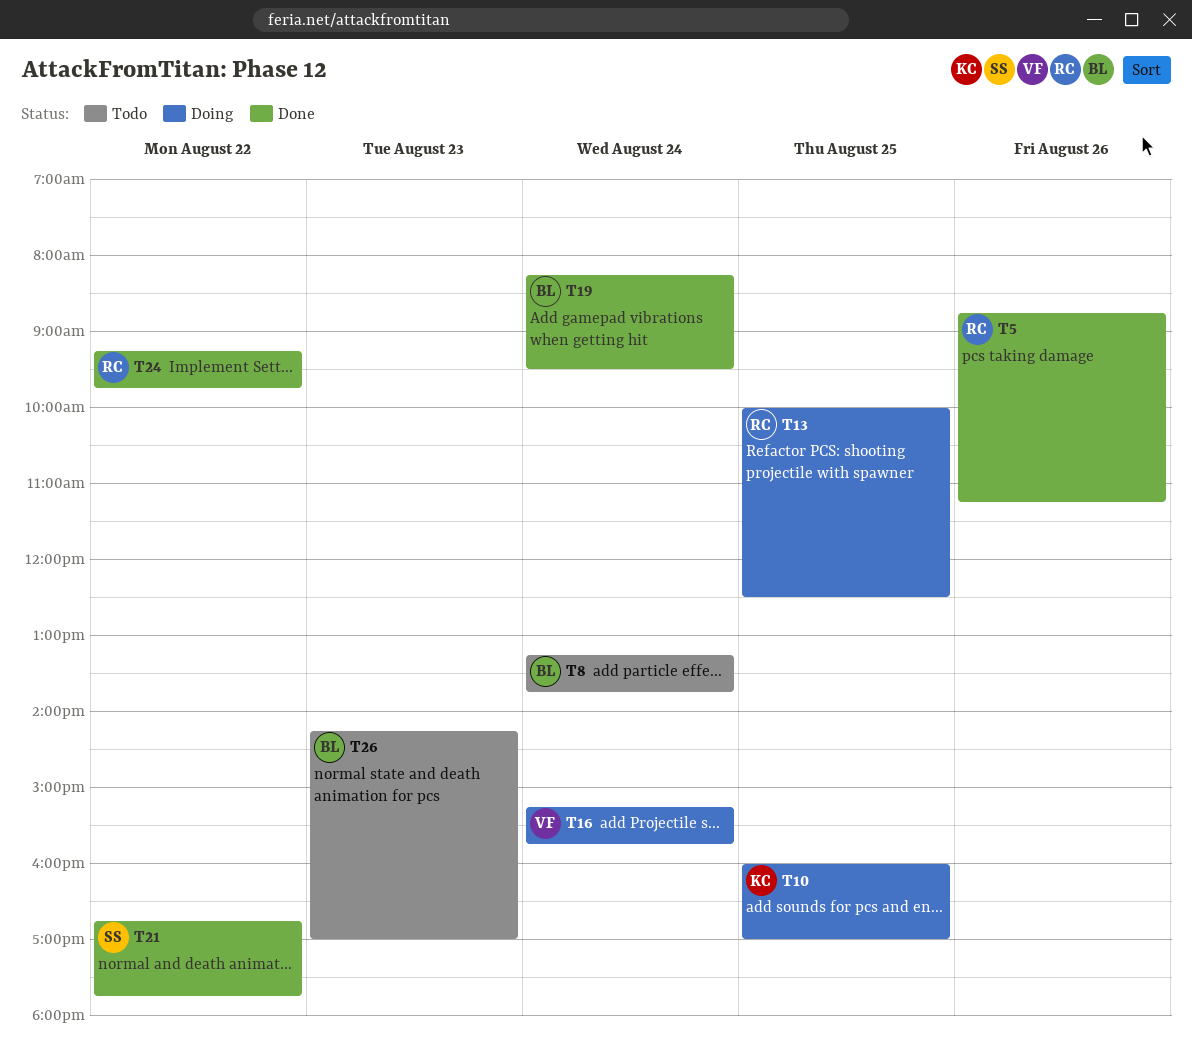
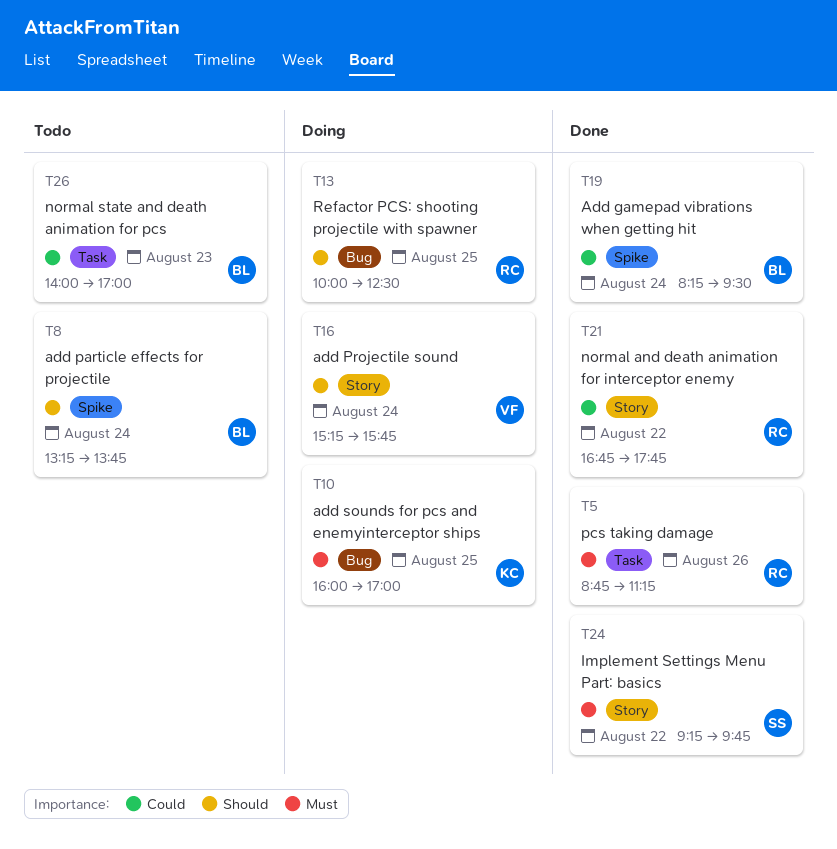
T21, owner: SS -> RC
T24, owner: RC -> SS
T26, begins: 14:15 -> 14:00

